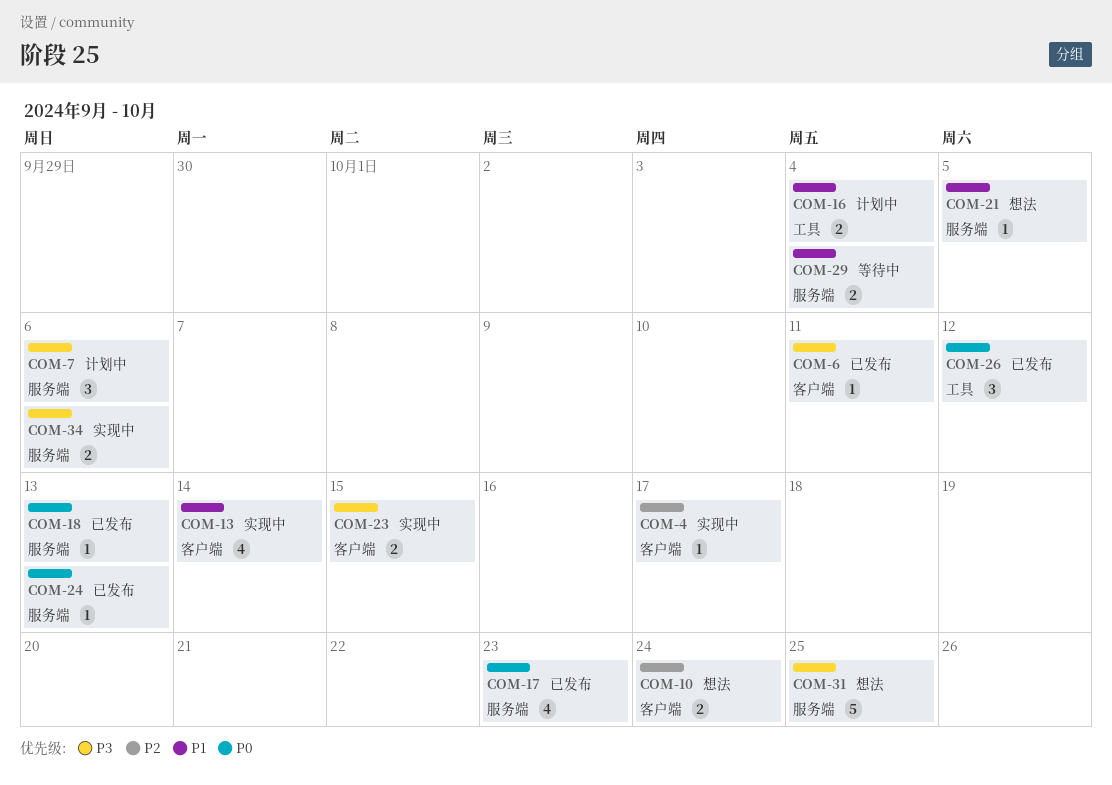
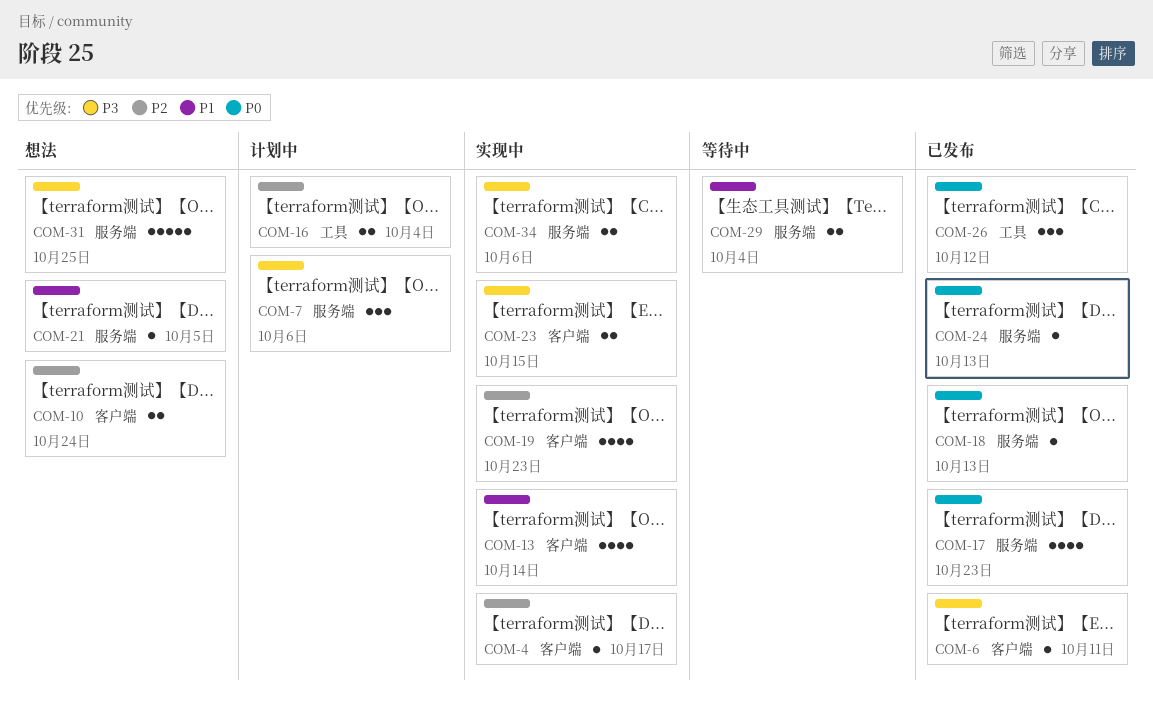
COM-16, priority: P1 -> P2
COM-19: none -> present

